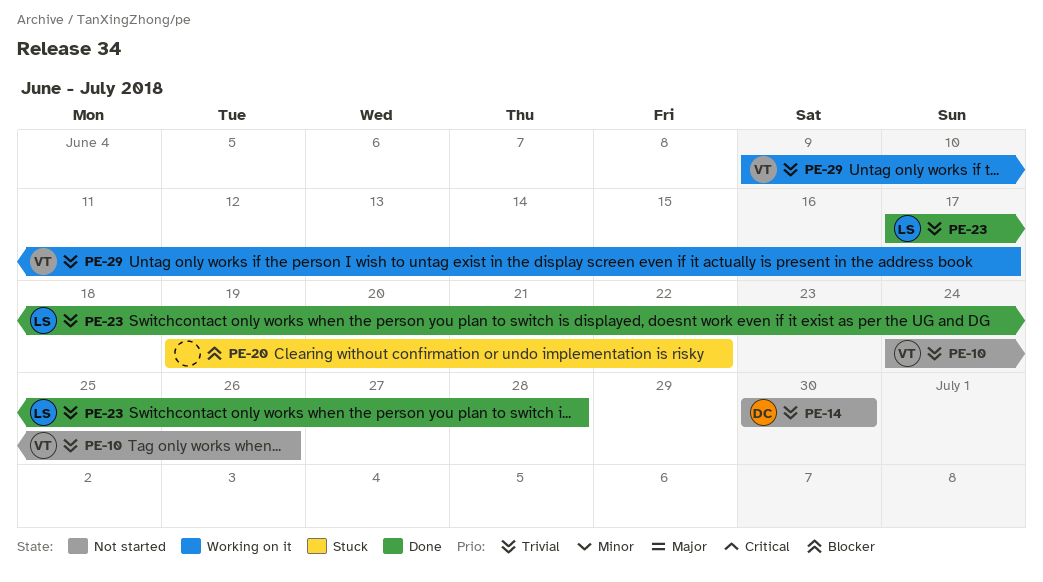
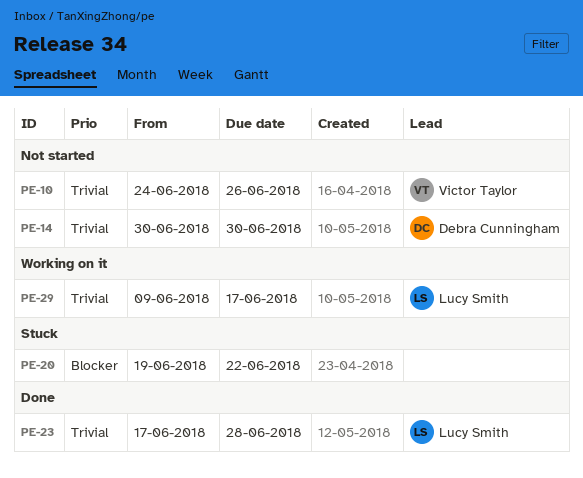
PE-29, owner: Victor Taylor -> Lucy Smith

